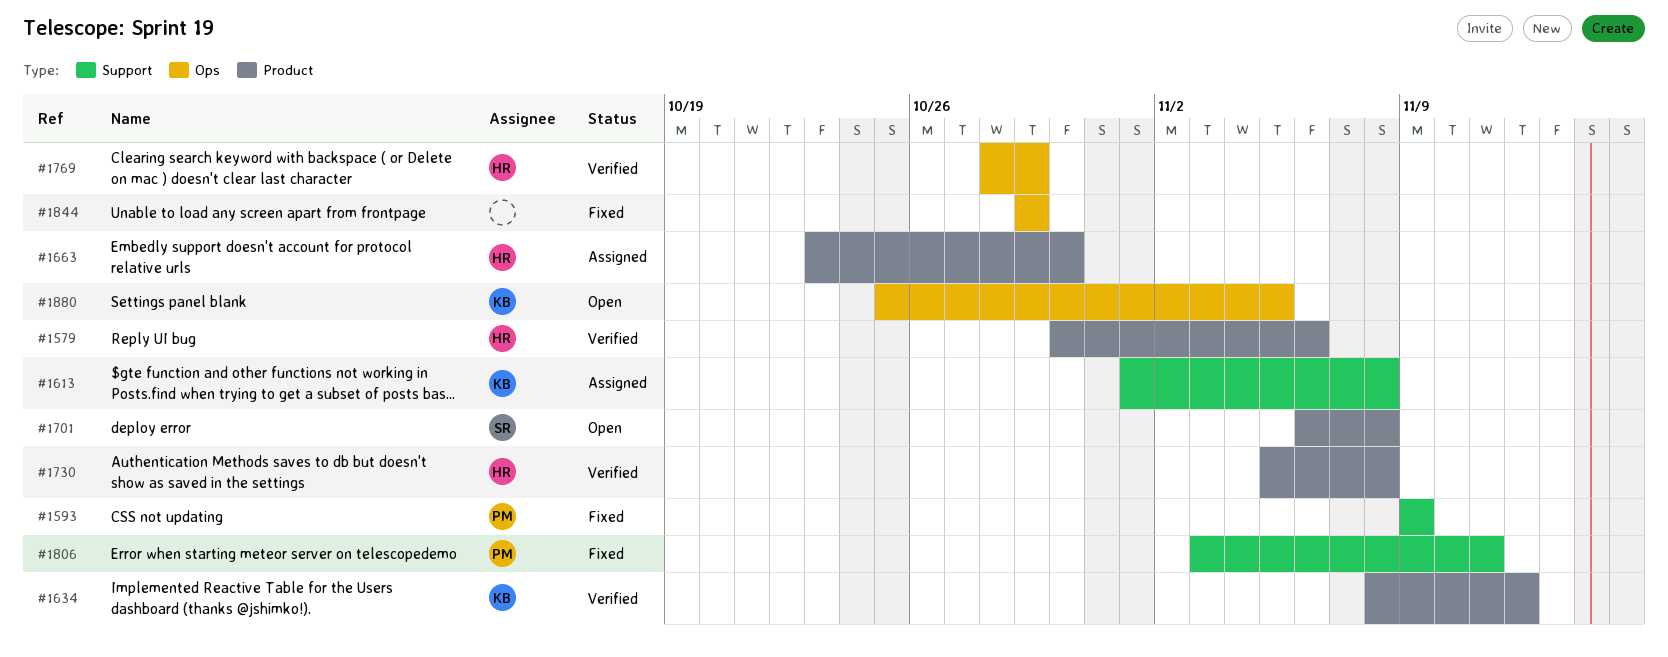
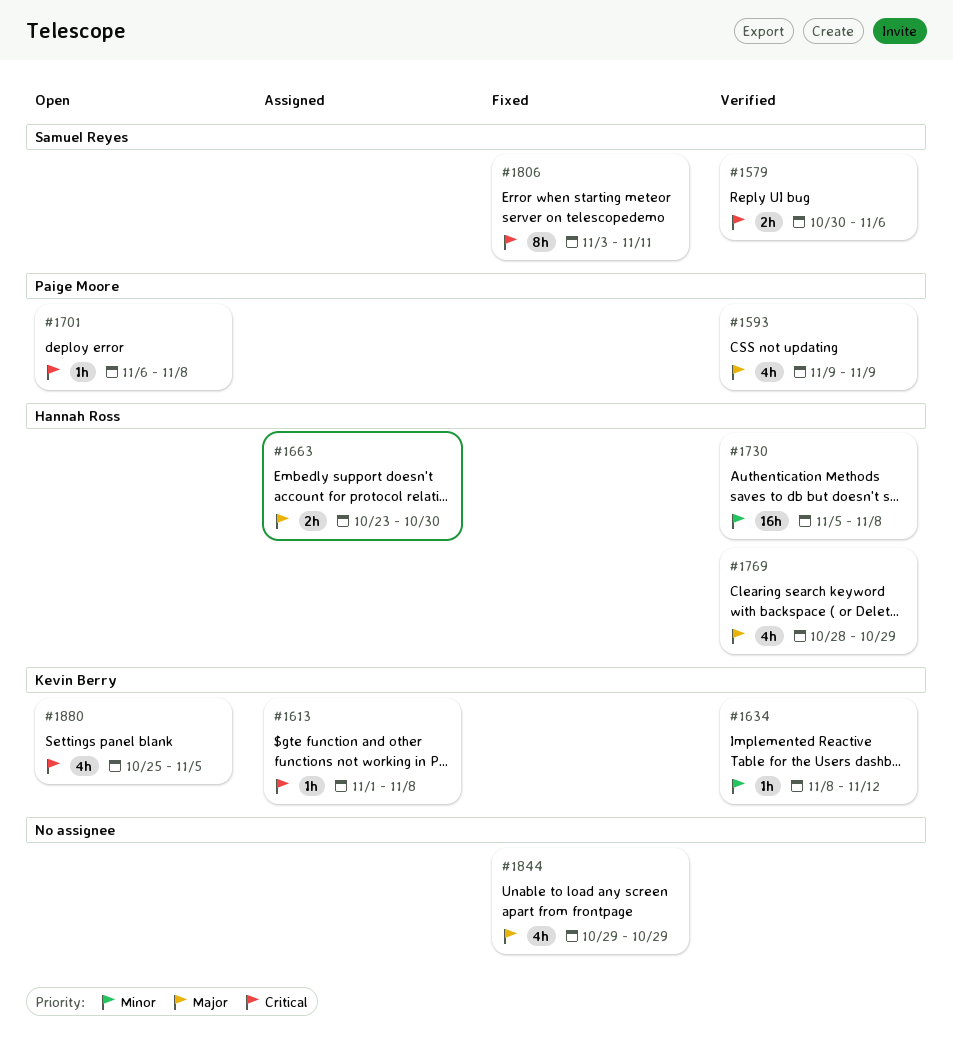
#1579, owner: Hannah Ross -> Samuel Reyes
#1593, status: Fixed -> Verified
#1701, owner: Samuel Reyes -> Paige Moore
#1806, owner: Paige Moore -> Samuel Reyes

